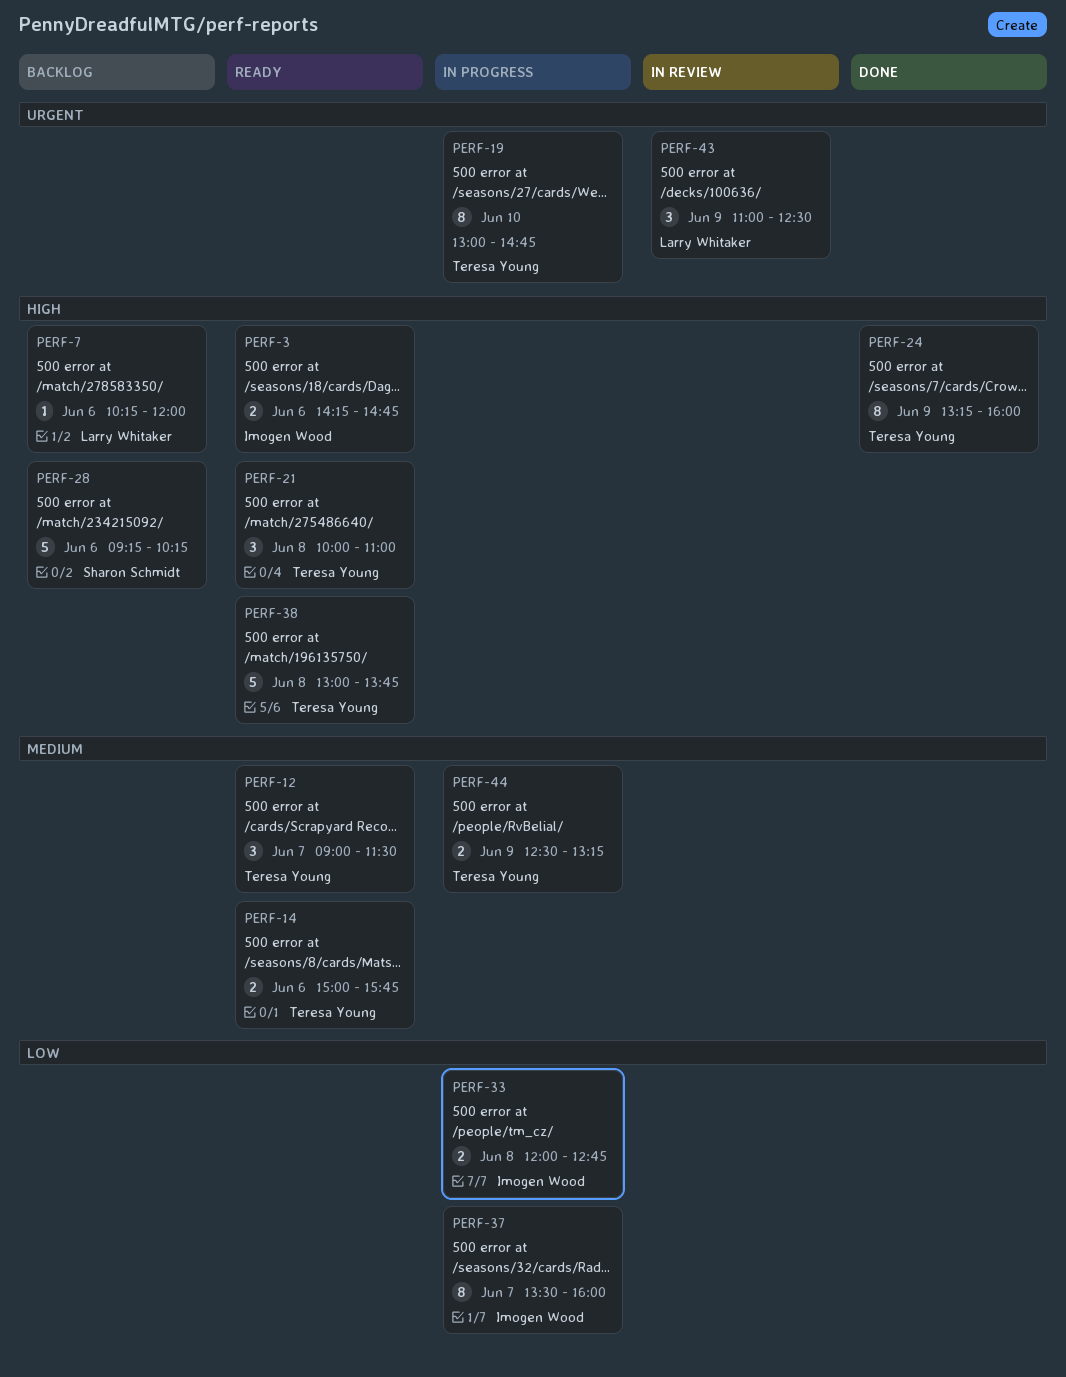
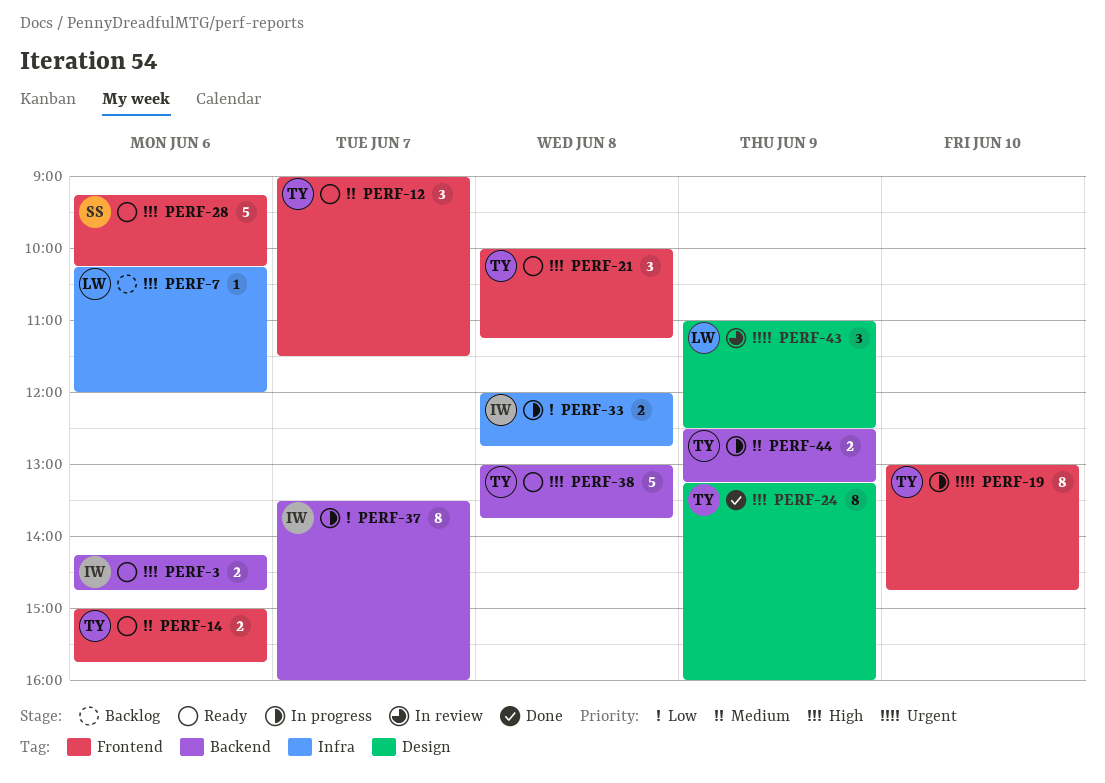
PERF-21, ends: 11:00 -> 11:15
PERF-28, status: Backlog -> Ready

